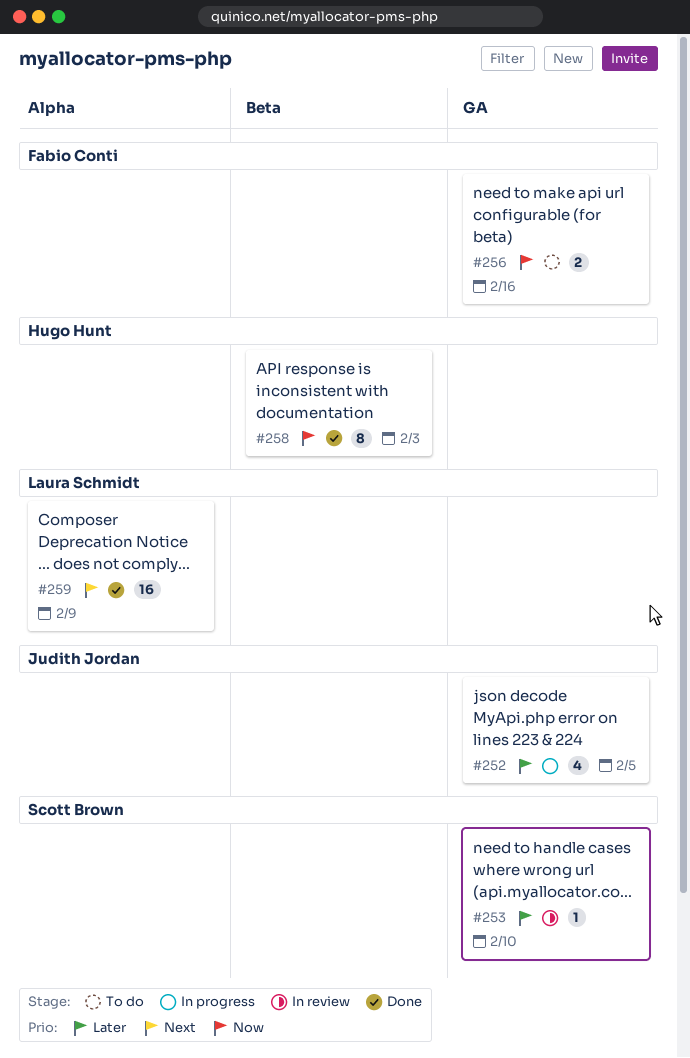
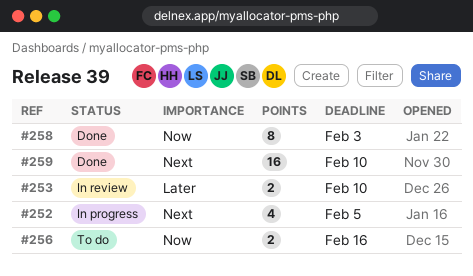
#252, priority: Later -> Next
#253, estimate: 1 -> 2
#259, due: Feb 9 -> Feb 10

